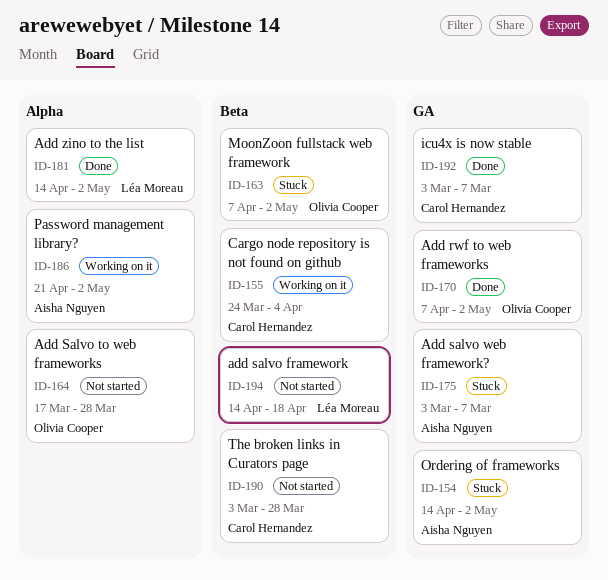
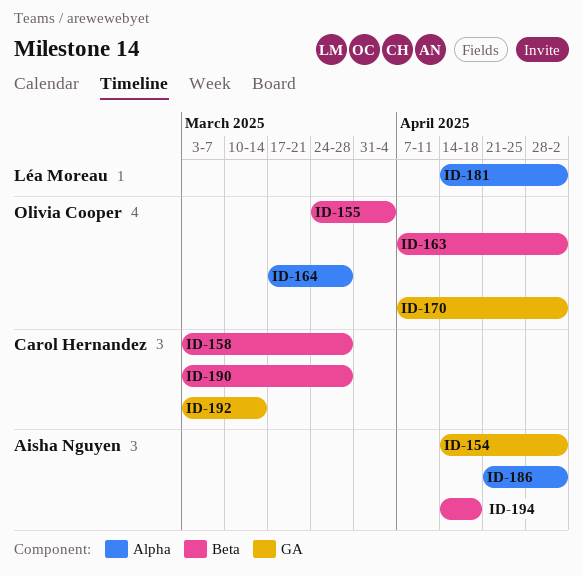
ID-155, owner: Carol Hernandez -> Olivia Cooper
ID-158: none -> present
ID-175: present -> none
ID-192, due: Mar 7 -> Mar 14
ID-194, owner: Léa Moreau -> Aisha Nguyen

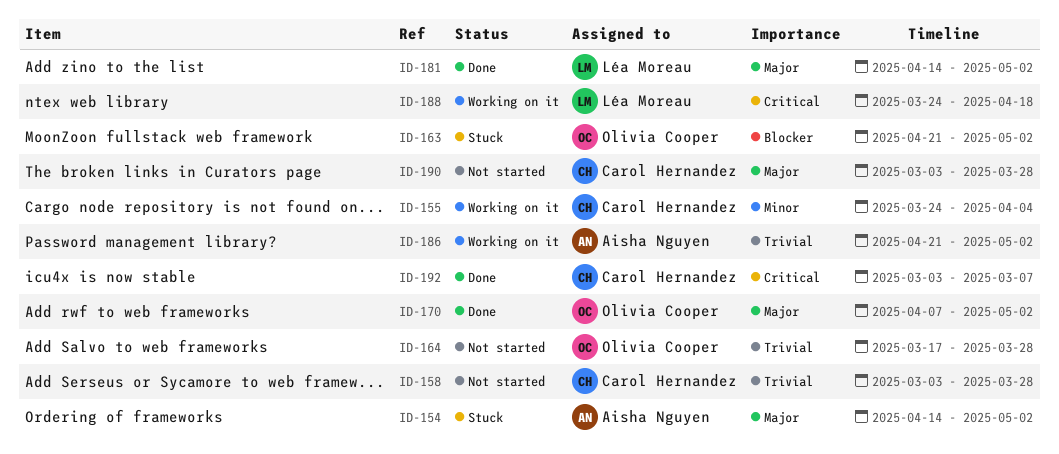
ID-155, owner: Olivia Cooper -> Carol Hernandez
ID-163, start: Apr 7 -> Apr 21
ID-188: none -> present
ID-192, due: Mar 14 -> Mar 7
ID-194: present -> none

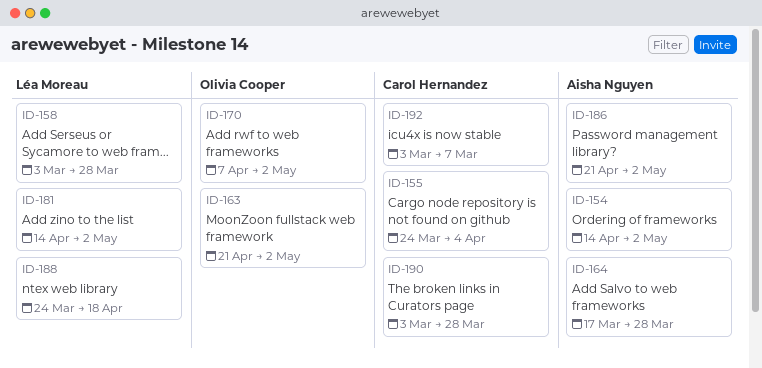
ID-158, owner: Carol Hernandez -> Léa Moreau
ID-164, owner: Olivia Cooper -> Aisha Nguyen

